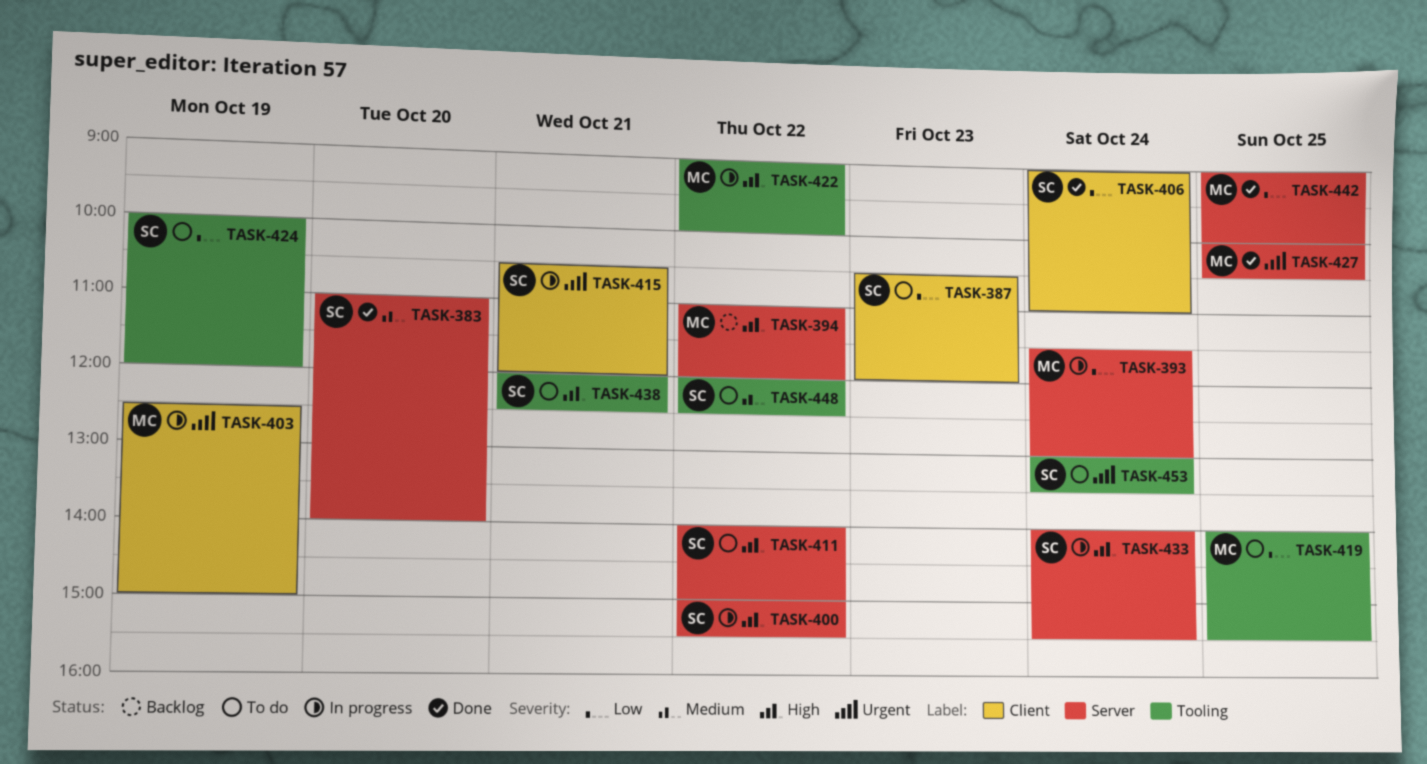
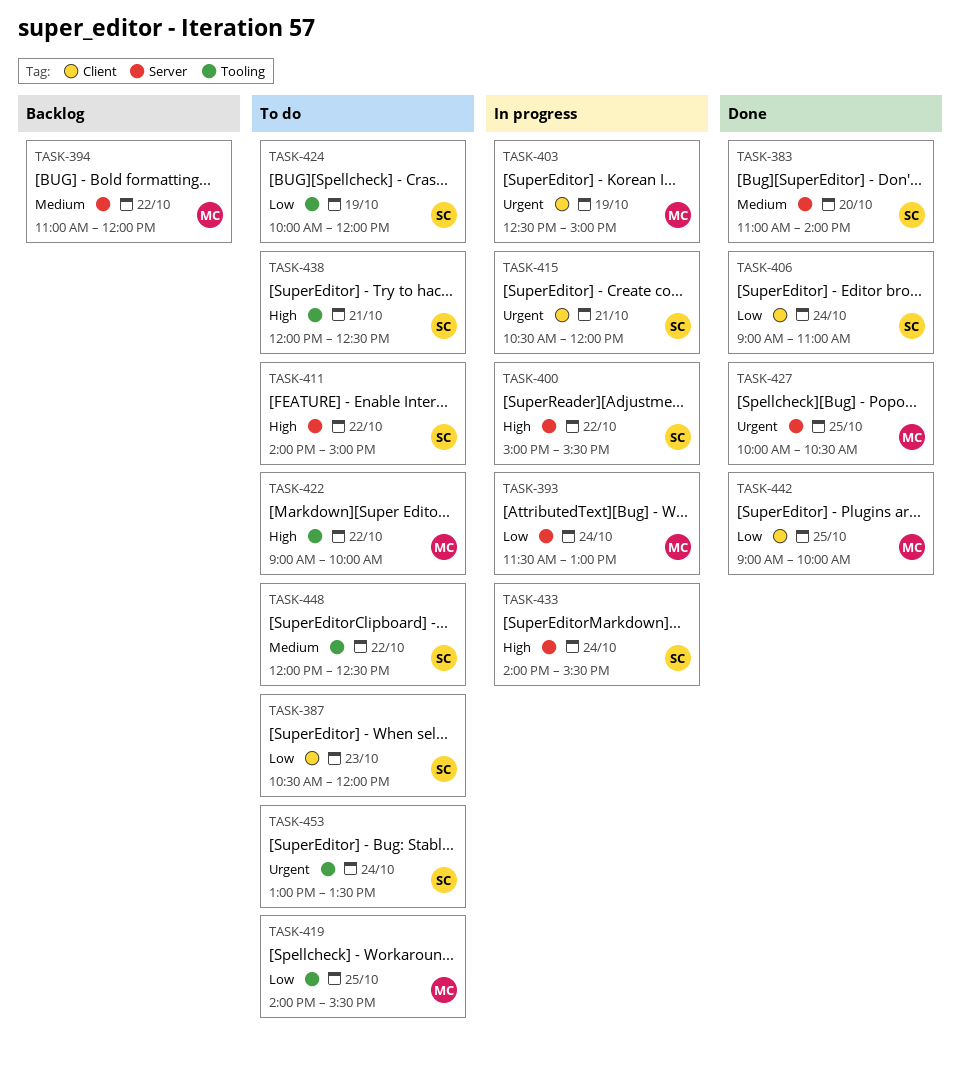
TASK-394, priority: High -> Medium
TASK-422, status: In progress -> To do
TASK-442, label: Server -> Client

